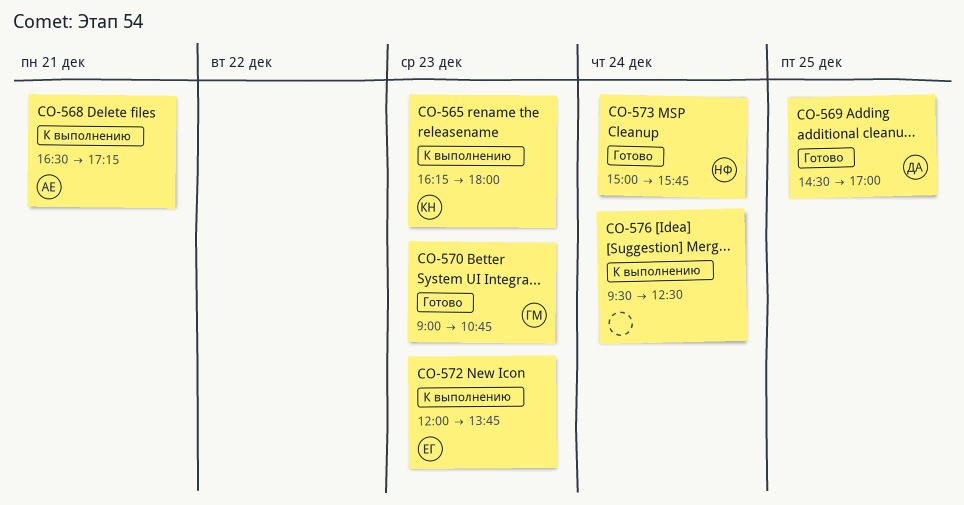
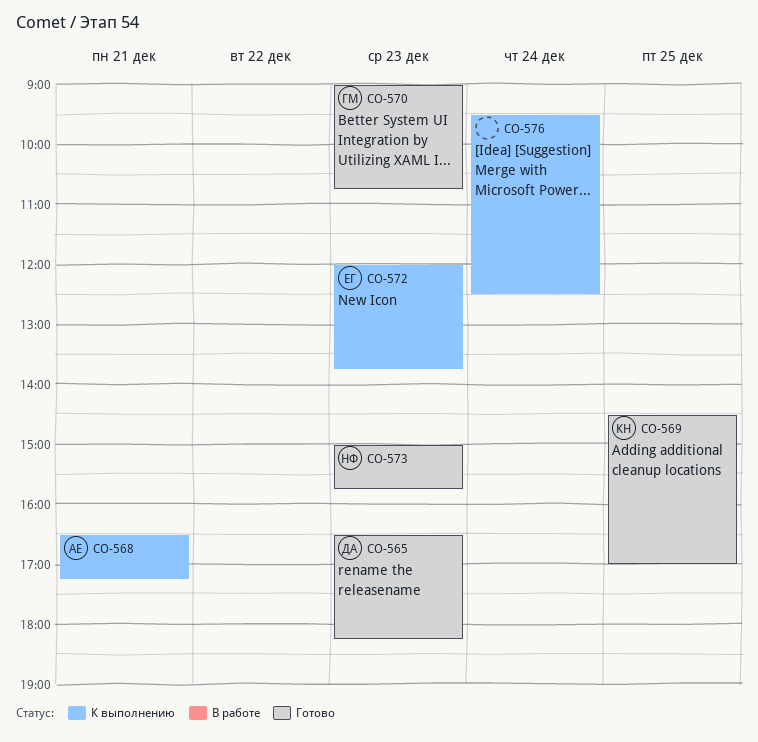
CO-565, status: К выполнению -> Готово
CO-565, owner: КН -> ДА
CO-565, begins: 16:15 -> 16:30
CO-565, ends: 18:00 -> 18:15
CO-569, owner: ДА -> КН
CO-573, day: Dec 24 -> Dec 23

